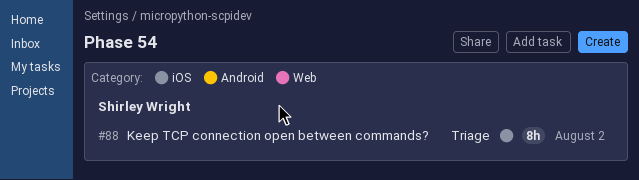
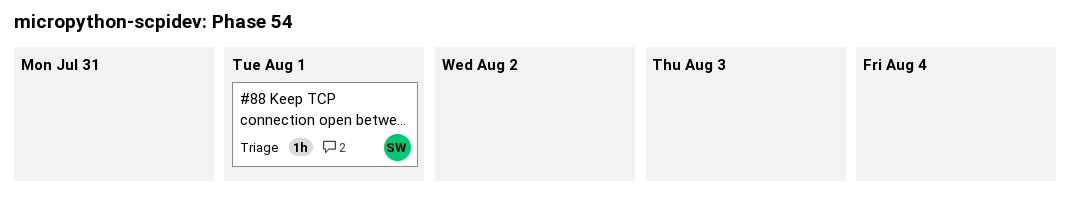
#88, estimate: 8h -> 1h
#88, due: Aug 2 -> Aug 1

